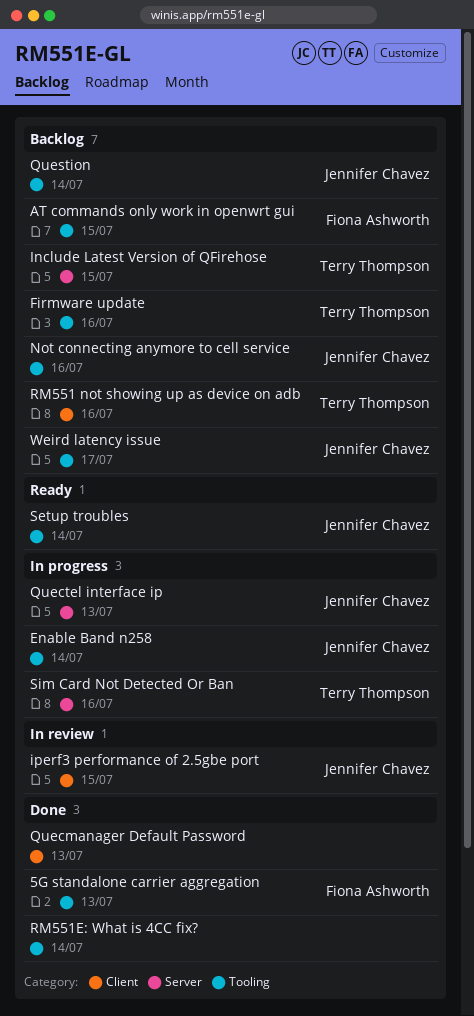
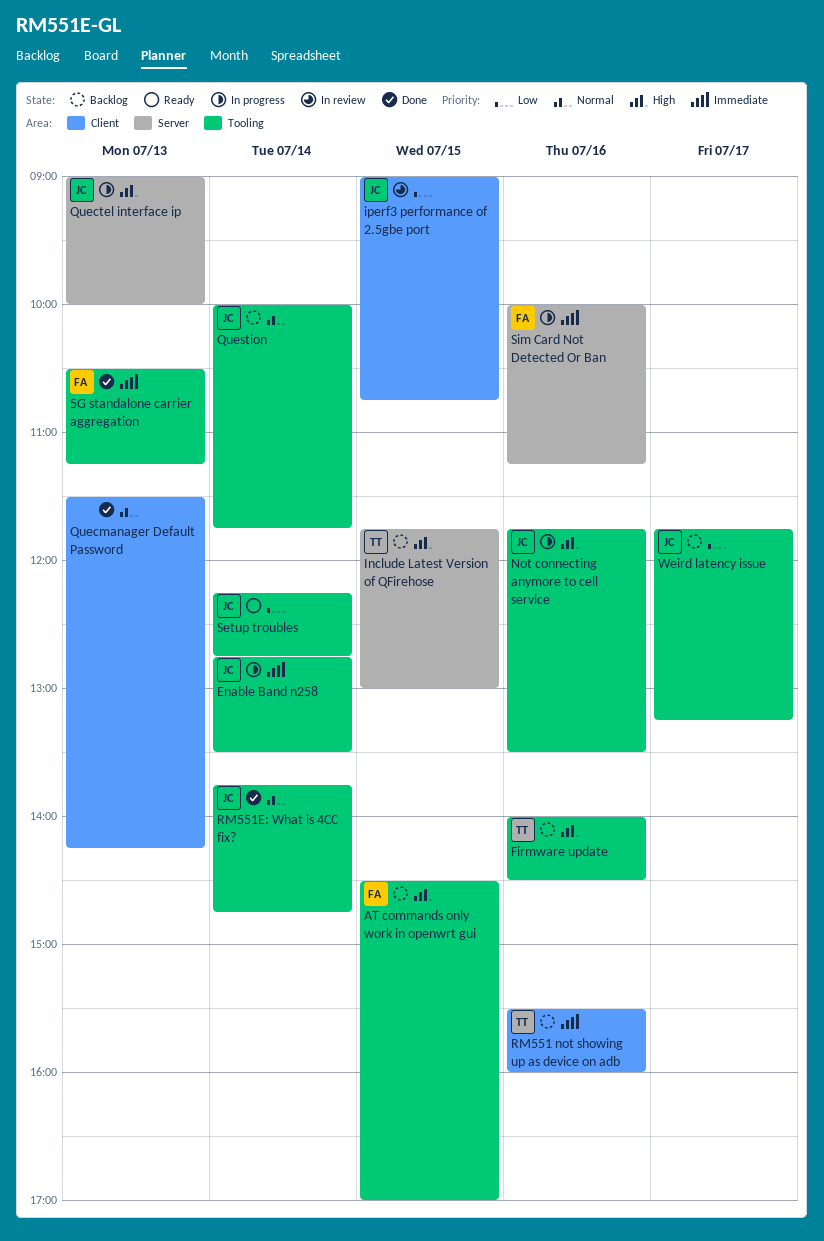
Not connecting anymore to cell service, status: Backlog -> In progress
RM551E: What is 4CC fix?, owner: none -> Jennifer Chavez
Sim Card Not Detected Or Ban, owner: Terry Thompson -> Fiona Ashworth

